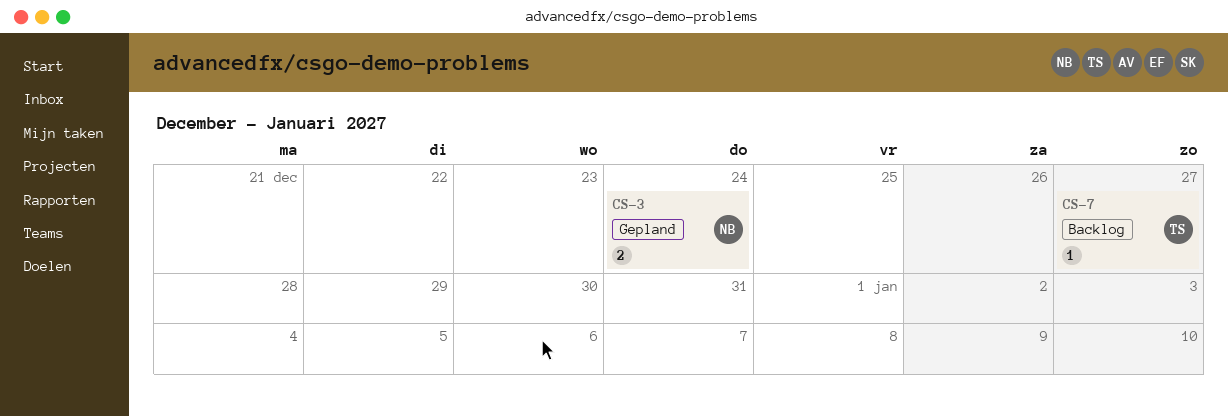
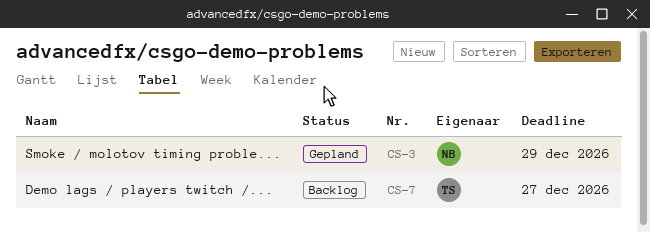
CS-3, due: Dec 24 -> Dec 29

